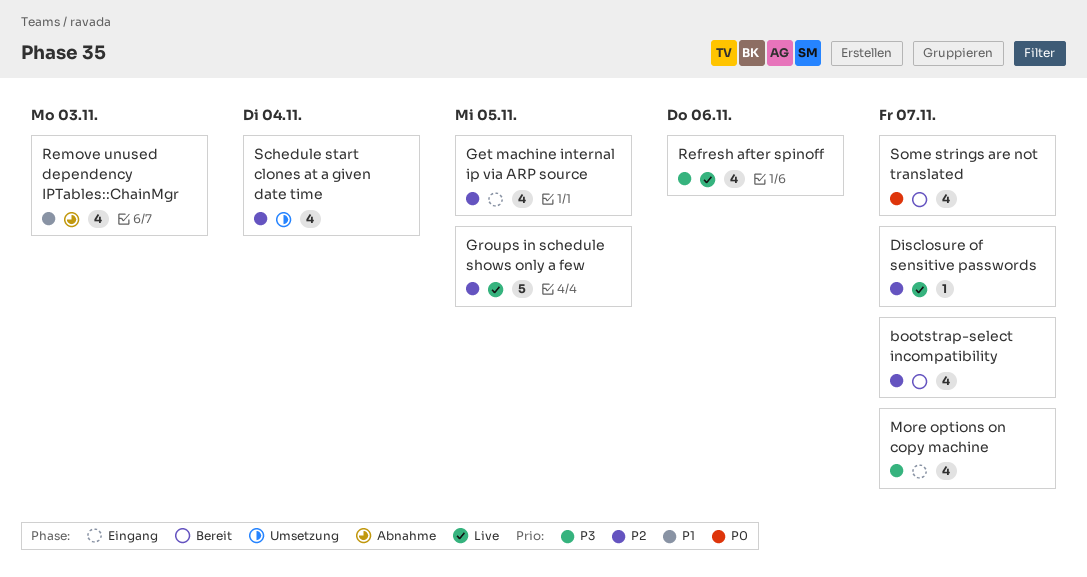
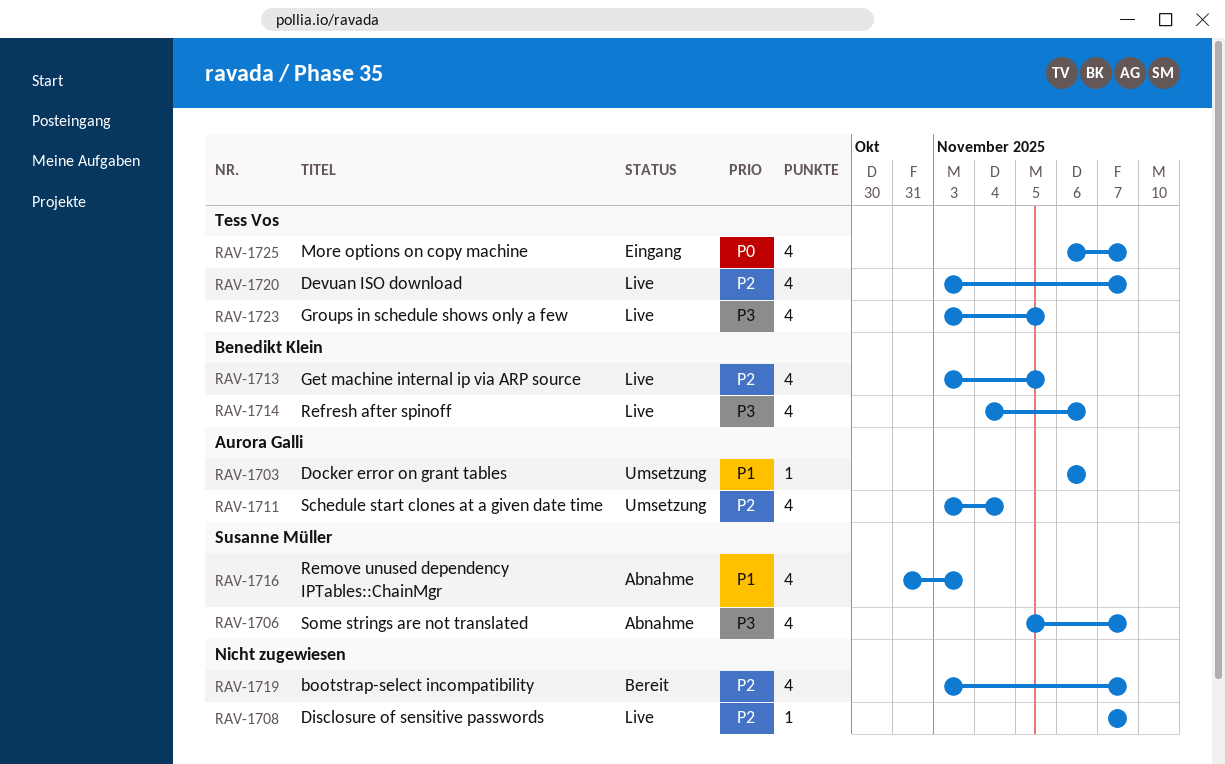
Devuan ISO download: none -> present
Docker error on grant tables: none -> present
Get machine internal ip via ARP source, status: Eingang -> Live
Groups in schedule shows only a few, priority: P2 -> P3
Groups in schedule shows only a few, estimate: 5 -> 4
More options on copy machine, priority: P3 -> P0
Some strings are not translated, status: Bereit -> Abnahme
Some strings are not translated, priority: P0 -> P3

